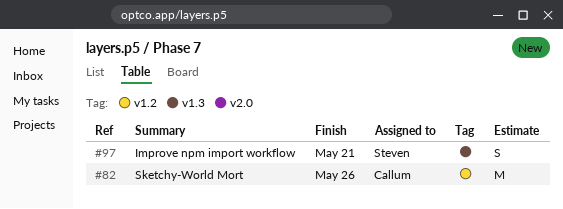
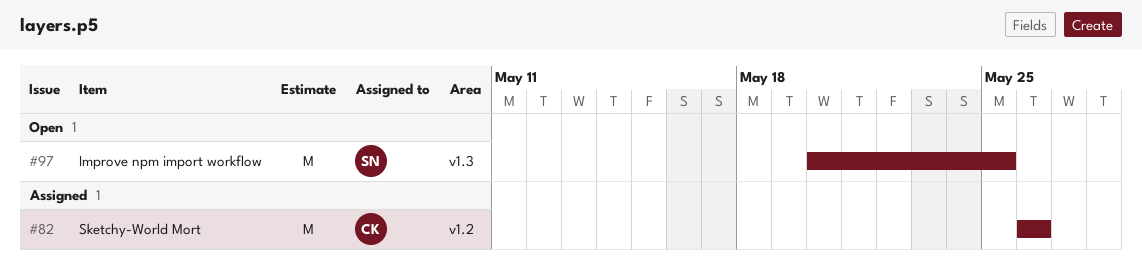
#97, estimate: S -> M
#97, due: May 21 -> May 25

